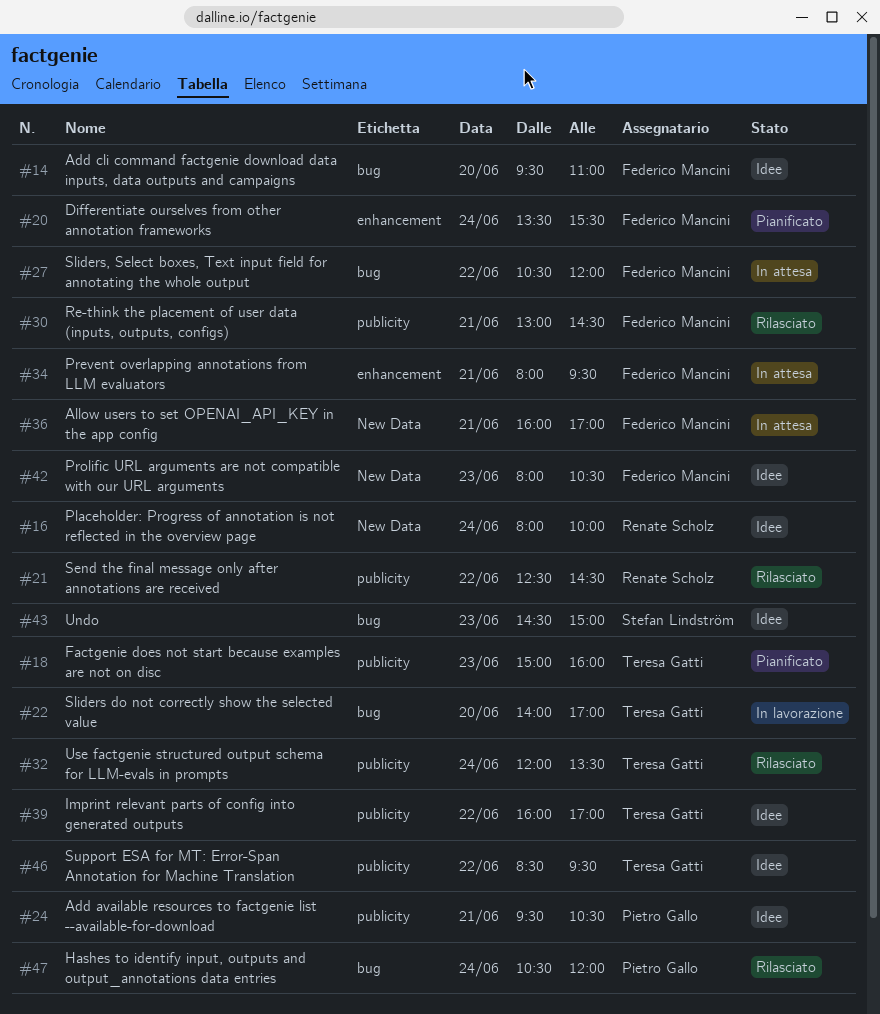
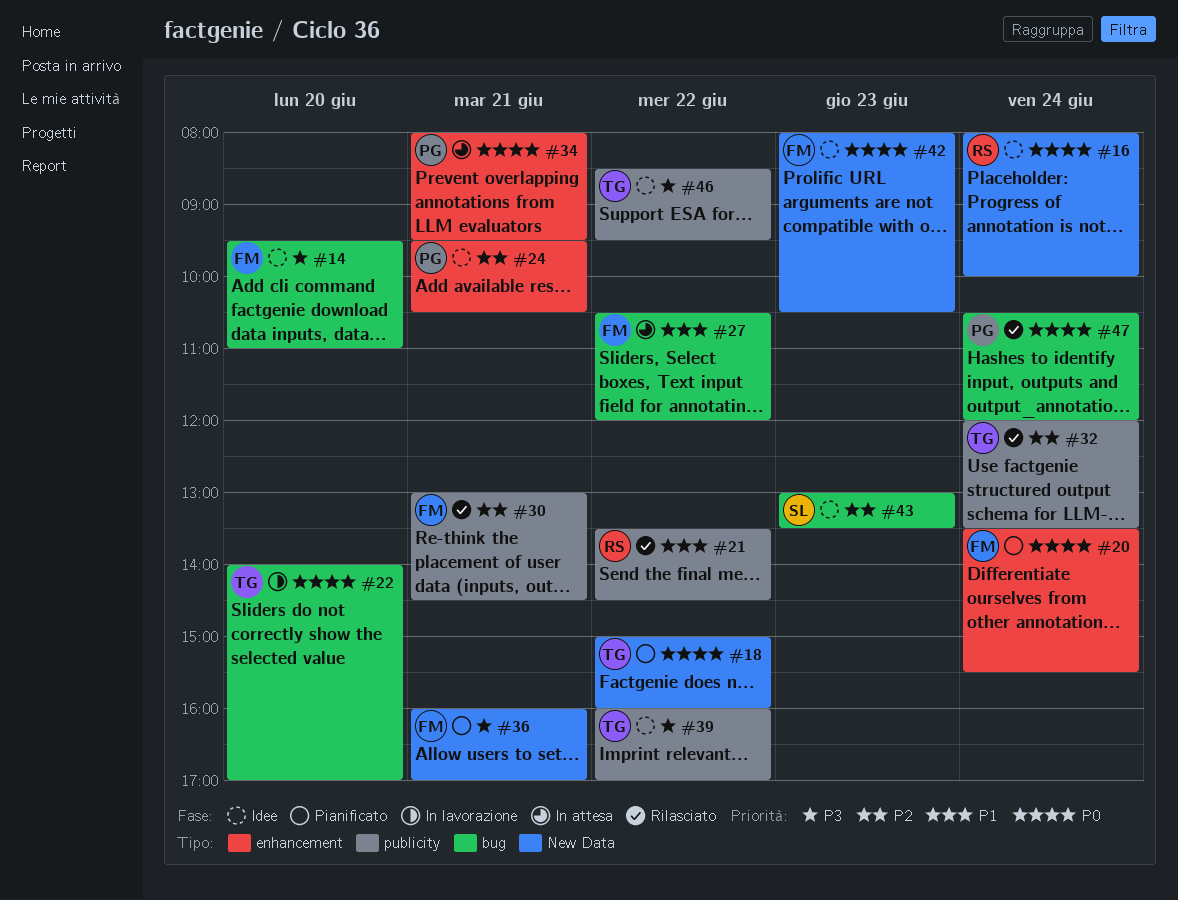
#18, label: publicity -> New Data
#18, day: Jun 23 -> Jun 22
#21, begins: 12:30 -> 13:30
#24, label: publicity -> enhancement
#34, owner: Federico Mancini -> Pietro Gallo
#36, status: In attesa -> Pianificato
#43, begins: 14:30 -> 13:00
#43, ends: 15:00 -> 13:30

